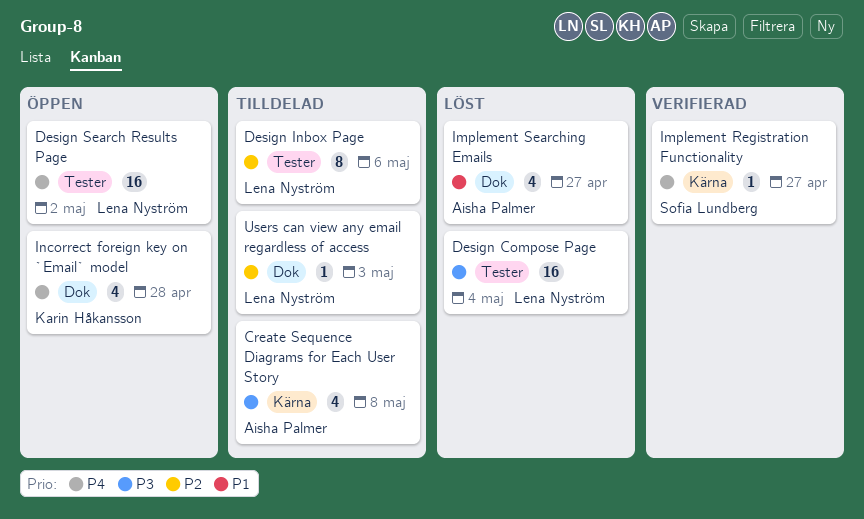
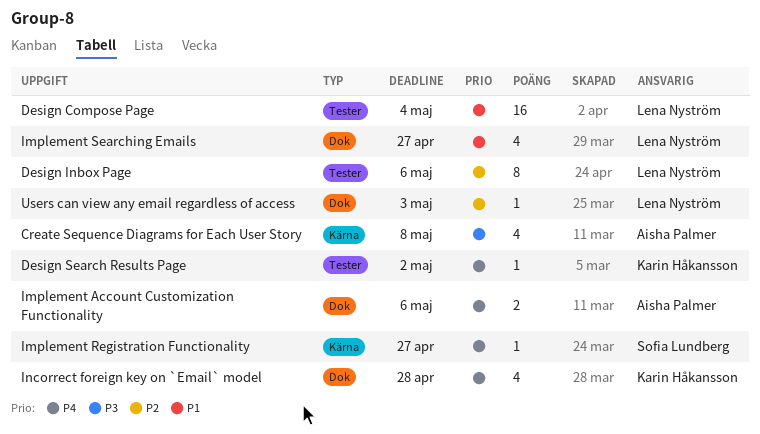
Design Compose Page, priority: P3 -> P1
Design Search Results Page, owner: Lena Nyström -> Karin Håkansson
Design Search Results Page, estimate: 16 -> 1
Implement Account Customization Functionality: none -> present
Implement Searching Emails, owner: Aisha Palmer -> Lena Nyström

